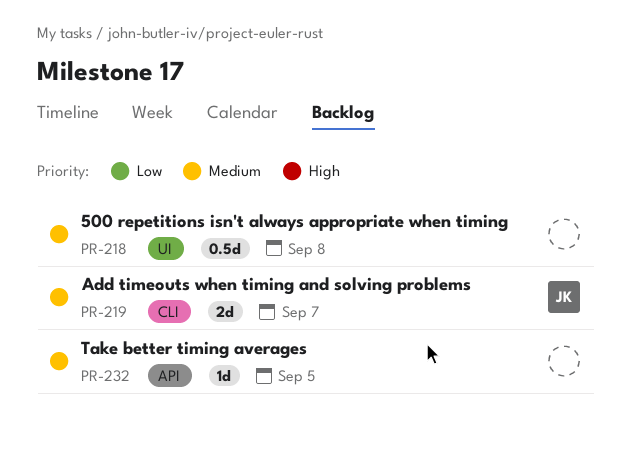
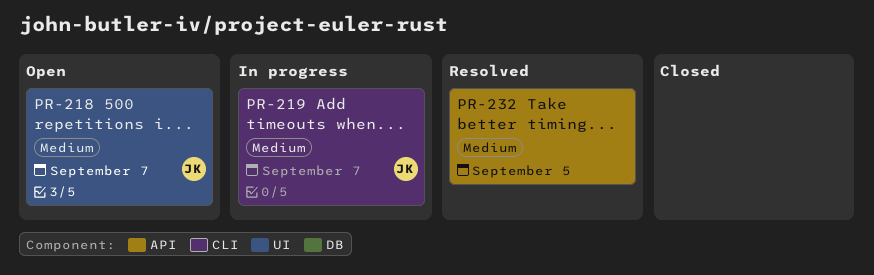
PR-218, owner: none -> JK
PR-218, due: Sep 8 -> Sep 7

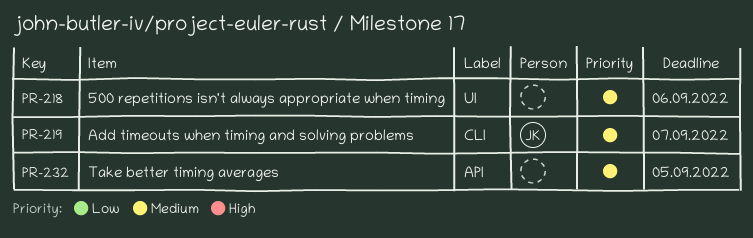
PR-218, owner: JK -> none
PR-218, due: Sep 7 -> Sep 6

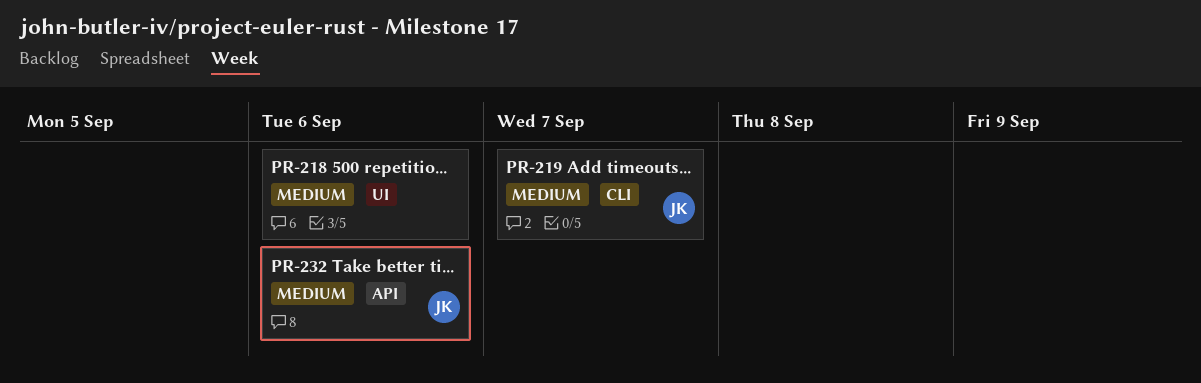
PR-232, owner: none -> JK
PR-232, due: Sep 5 -> Sep 6

